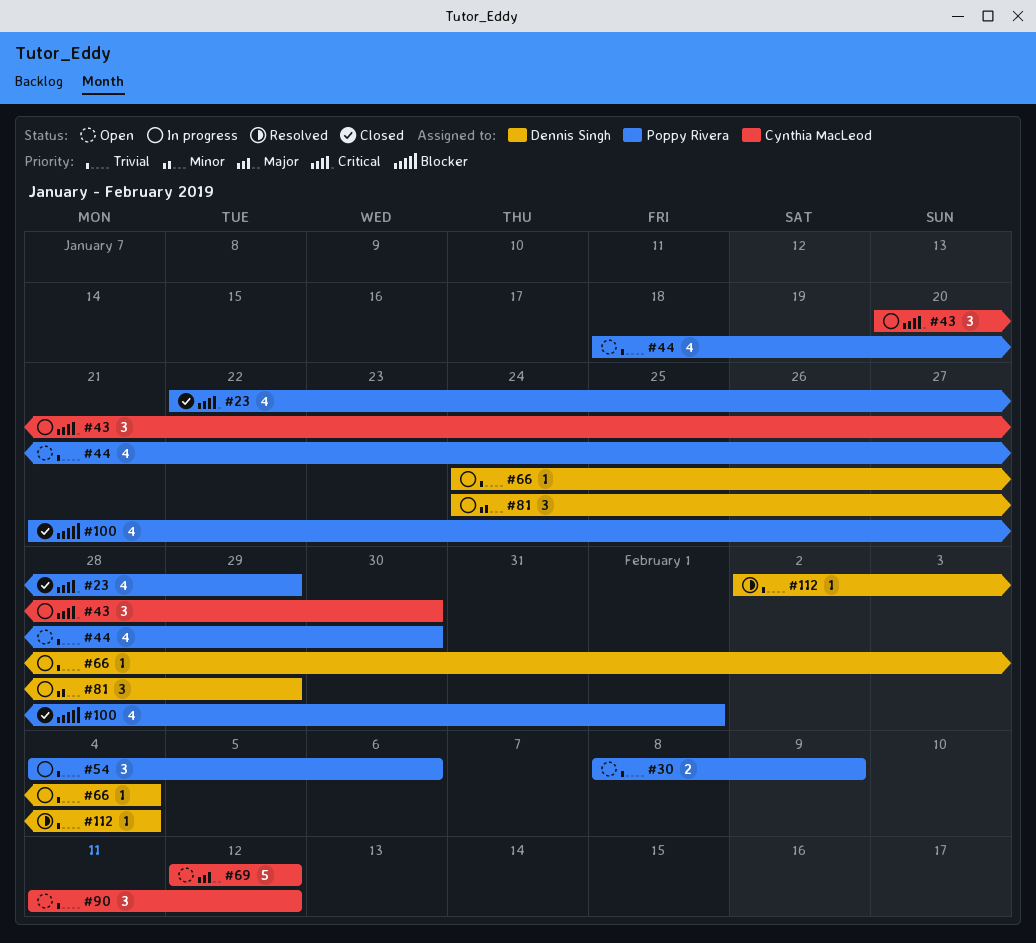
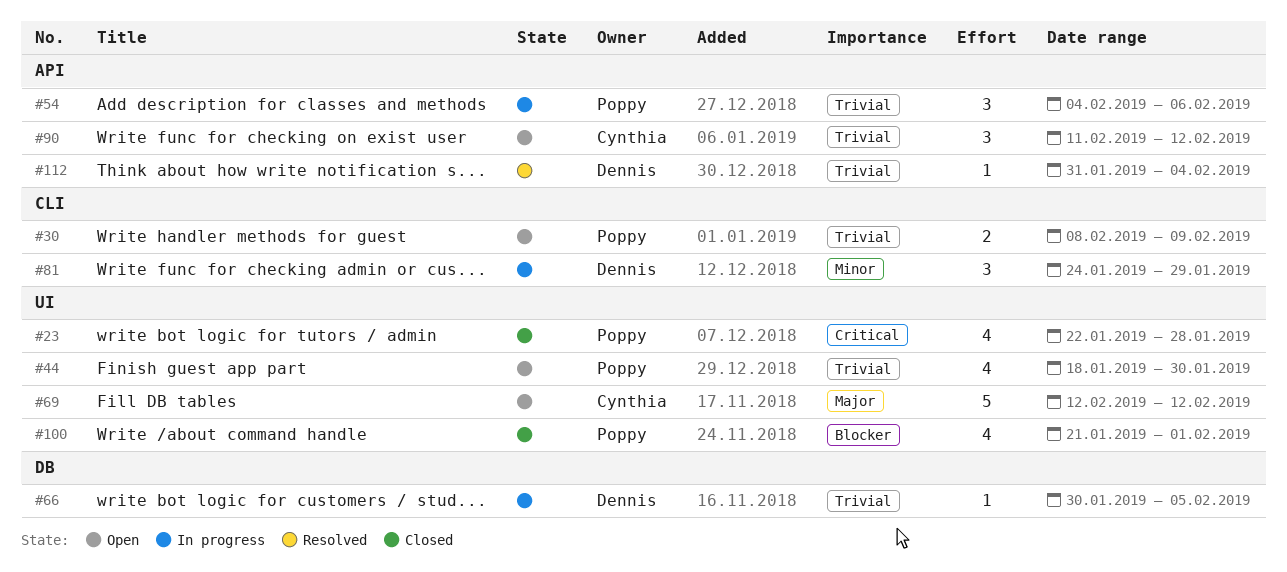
#23, due: Jan 29 -> Jan 28
#43: present -> none
#66, start: Jan 24 -> Jan 30
#66, due: Feb 4 -> Feb 5
#112, start: Feb 2 -> Jan 31

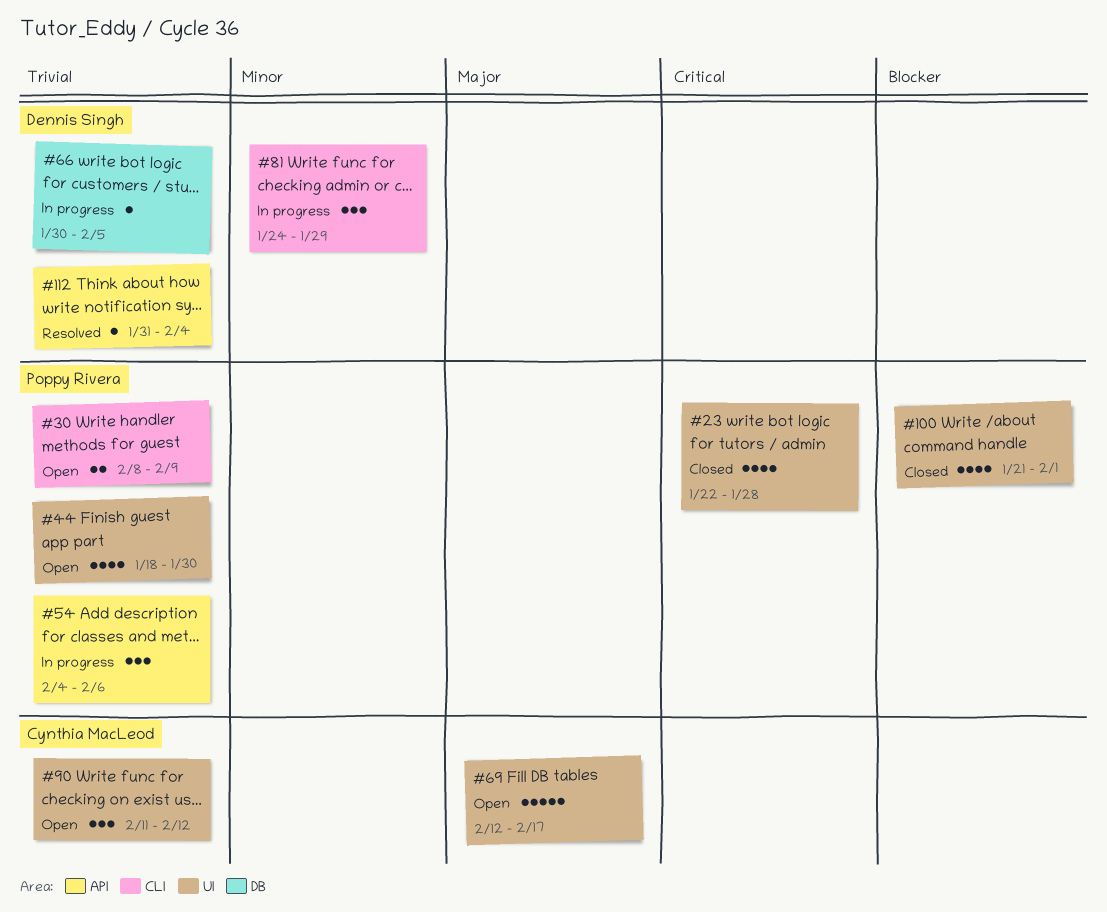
#69, due: Feb 12 -> Feb 17
#90, label: API -> UI

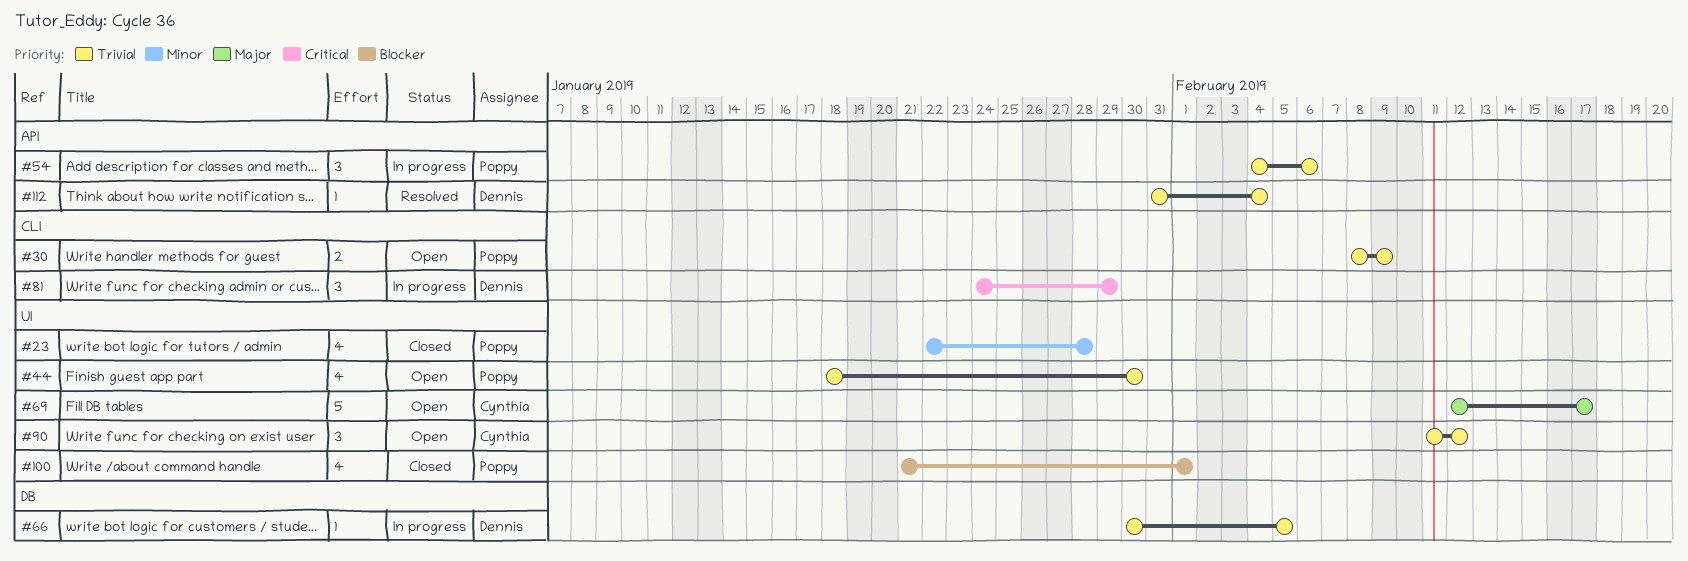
#23, priority: Critical -> Minor
#81, priority: Minor -> Critical

